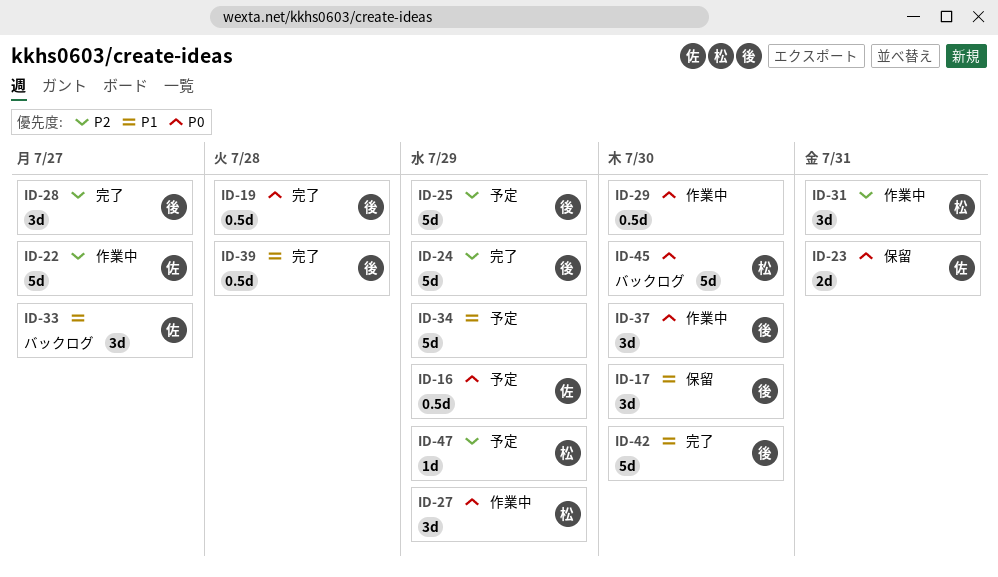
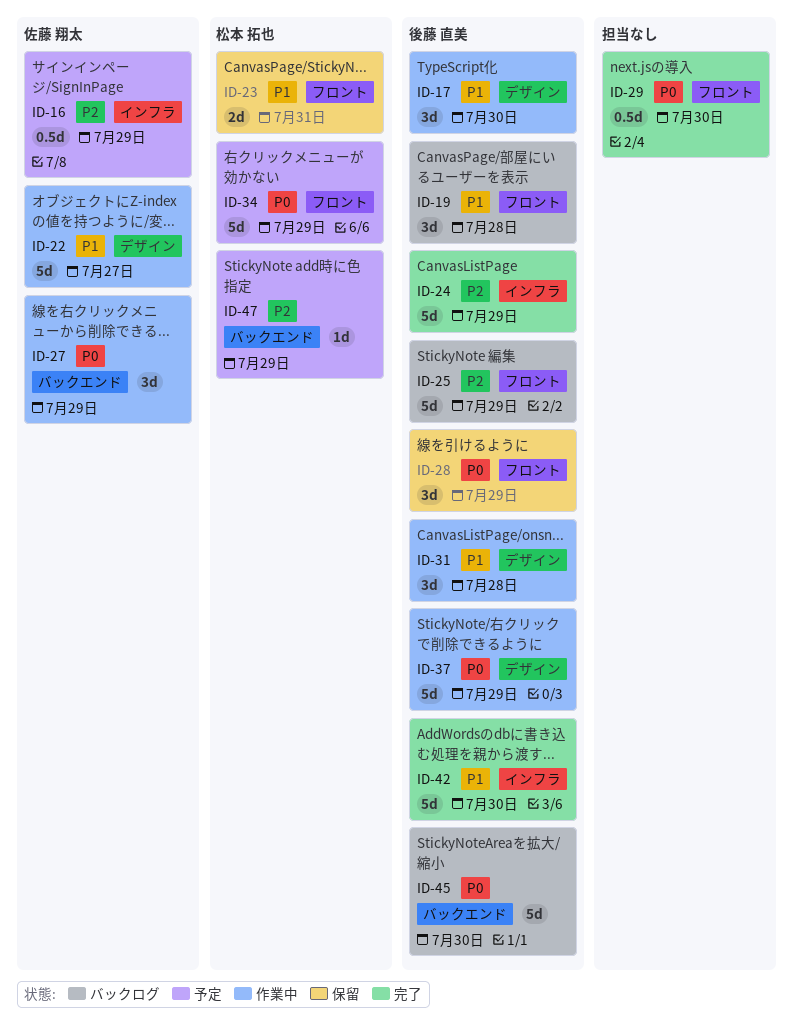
ID-16, priority: P0 -> P2
ID-17, status: 保留 -> 作業中
ID-19, status: 完了 -> バックログ
ID-19, priority: P0 -> P1
ID-19, estimate: 0.5d -> 3d
ID-22, priority: P2 -> P1
ID-23, owner: 佐藤 翔太 -> 松本 拓也
ID-23, priority: P0 -> P1
ID-25, status: 予定 -> バックログ
ID-27, owner: 松本 拓也 -> 佐藤 翔太
ID-28, status: 完了 -> 保留
ID-28, priority: P2 -> P0
ID-28, due: Jul 27 -> Jul 29
ID-29, status: 作業中 -> 完了
ID-31, owner: 松本 拓也 -> 後藤 直美
ID-31, priority: P2 -> P1
ID-31, due: Jul 31 -> Jul 28
ID-33: present -> none
ID-34, owner: none -> 松本 拓也
ID-34, priority: P1 -> P0
ID-37, estimate: 3d -> 5d
ID-37, due: Jul 30 -> Jul 29
ID-39: present -> none
ID-45, owner: 松本 拓也 -> 後藤 直美

